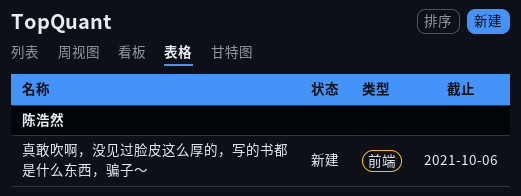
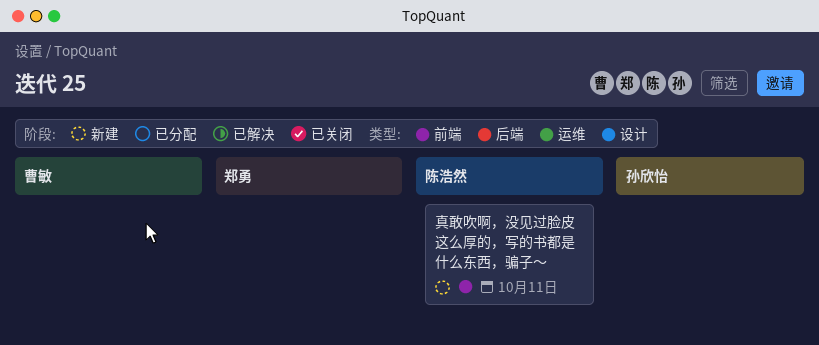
真敢吹啊，没见过脸皮这么厚的，写的书都是什么东西，骗子～, due: Oct 6 -> Oct 11

